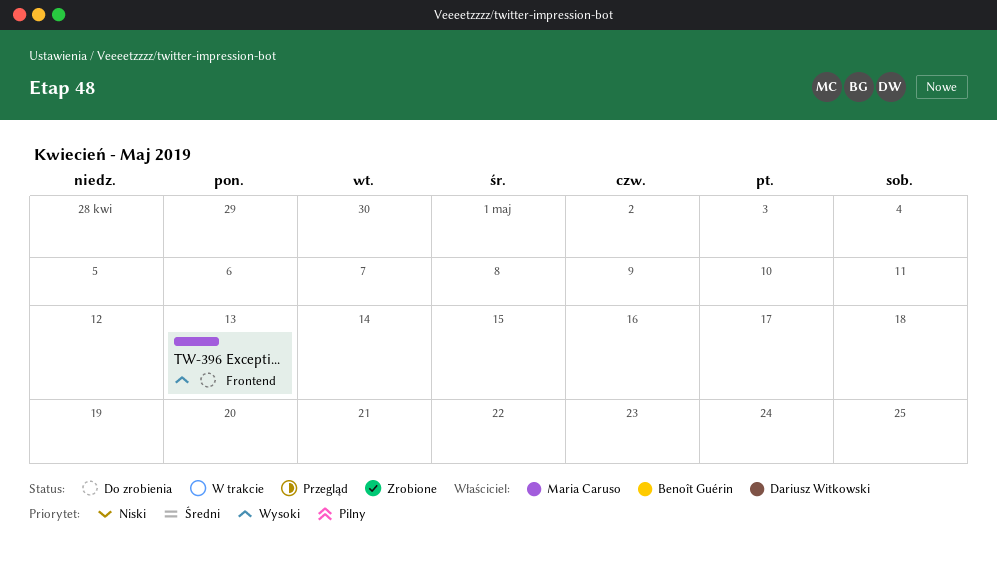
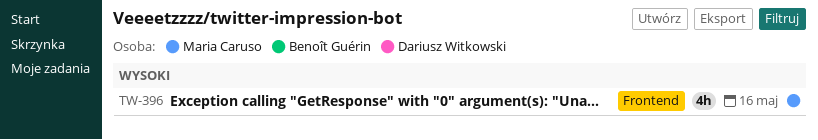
TW-396, due: May 13 -> May 16

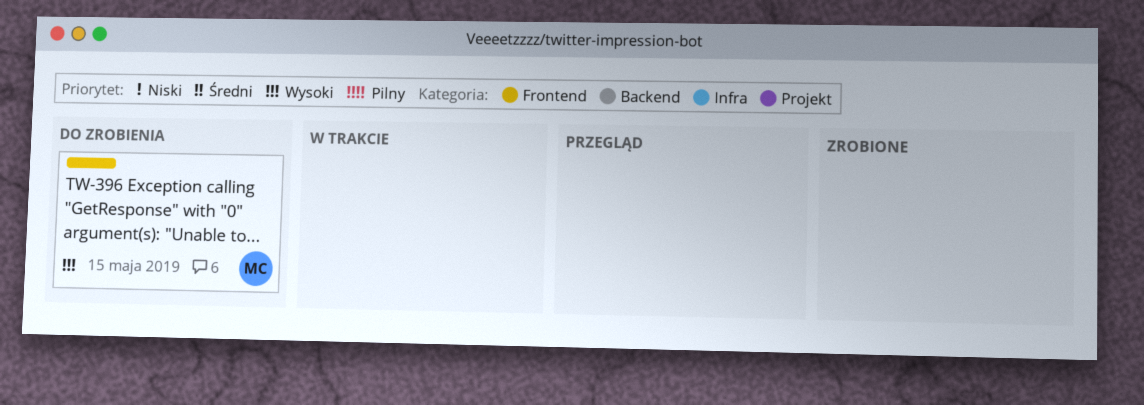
TW-396, due: May 16 -> May 15

